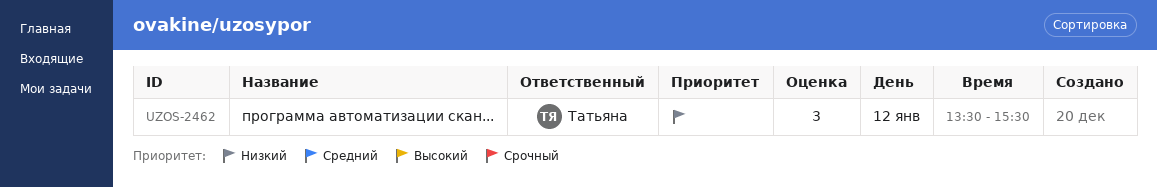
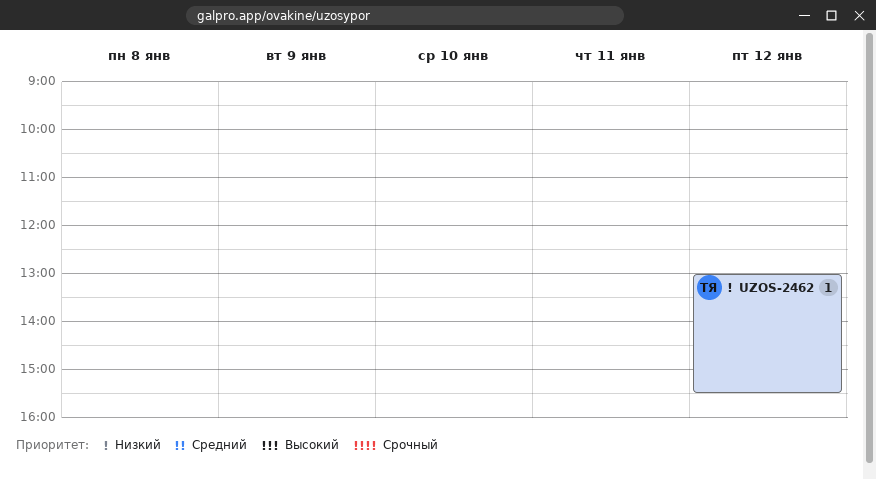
UZOS-2462, estimate: 3 -> 1
UZOS-2462, begins: 13:30 -> 13:00

